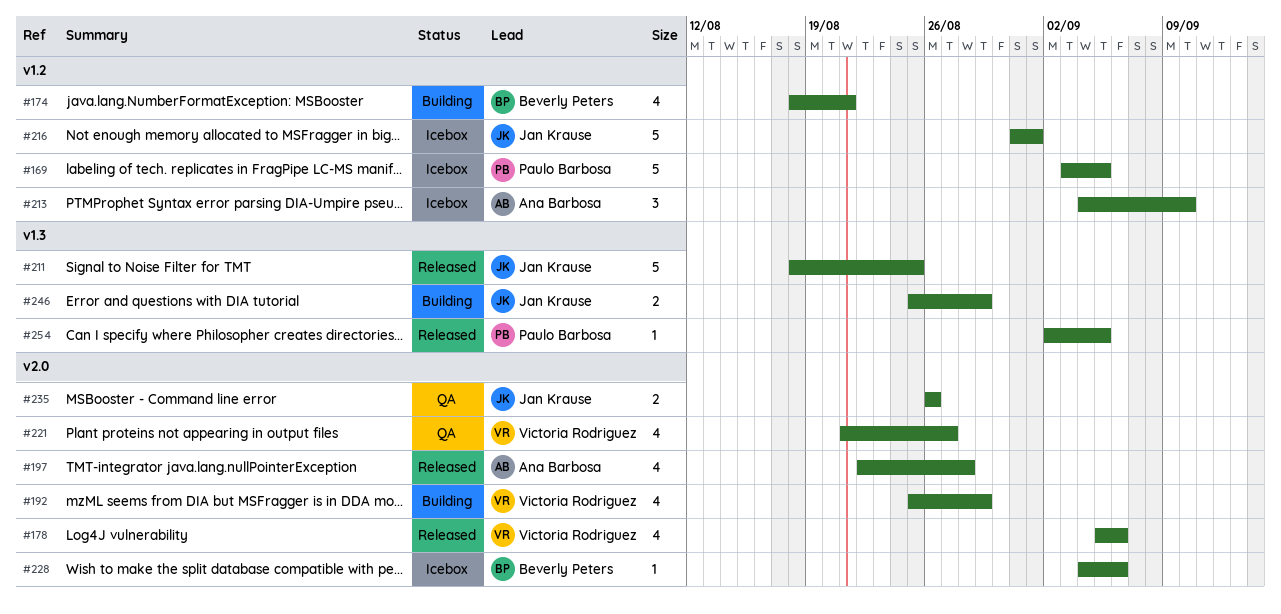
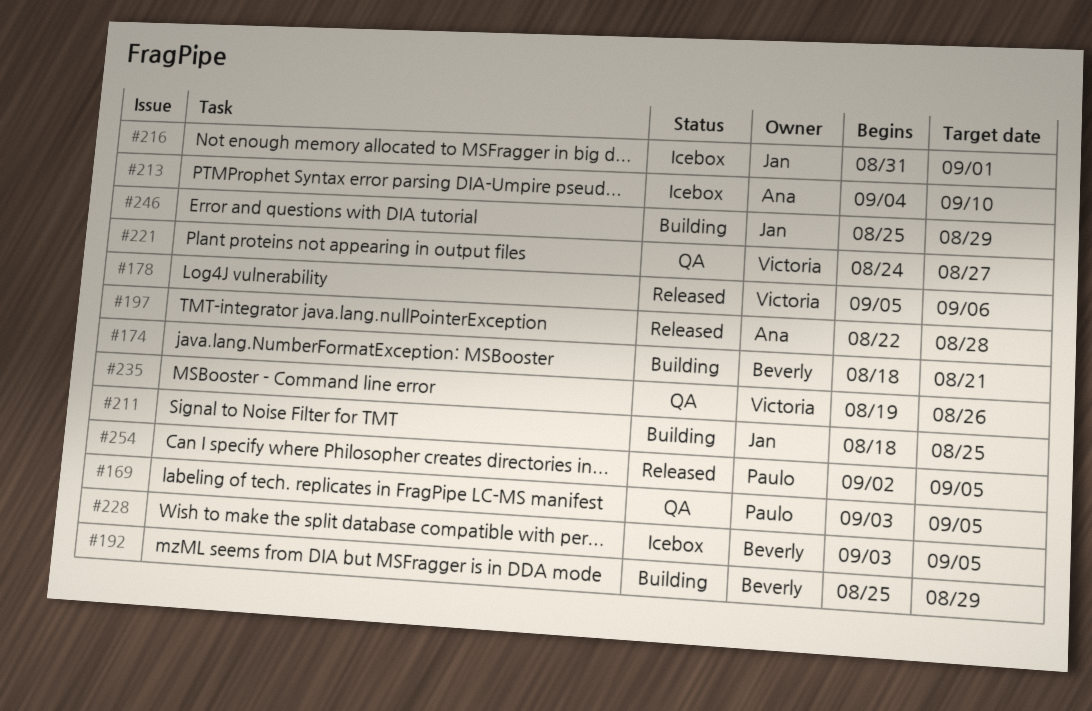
#169, status: Icebox -> QA
#192, owner: Victoria Rodriguez -> Beverly Peters
#211, status: Released -> Building
#221, start: Aug 21 -> Aug 24
#228, start: Sep 4 -> Sep 3
#228, due: Sep 6 -> Sep 5
#235, owner: Jan Krause -> Victoria Rodriguez
#235, start: Aug 26 -> Aug 19

